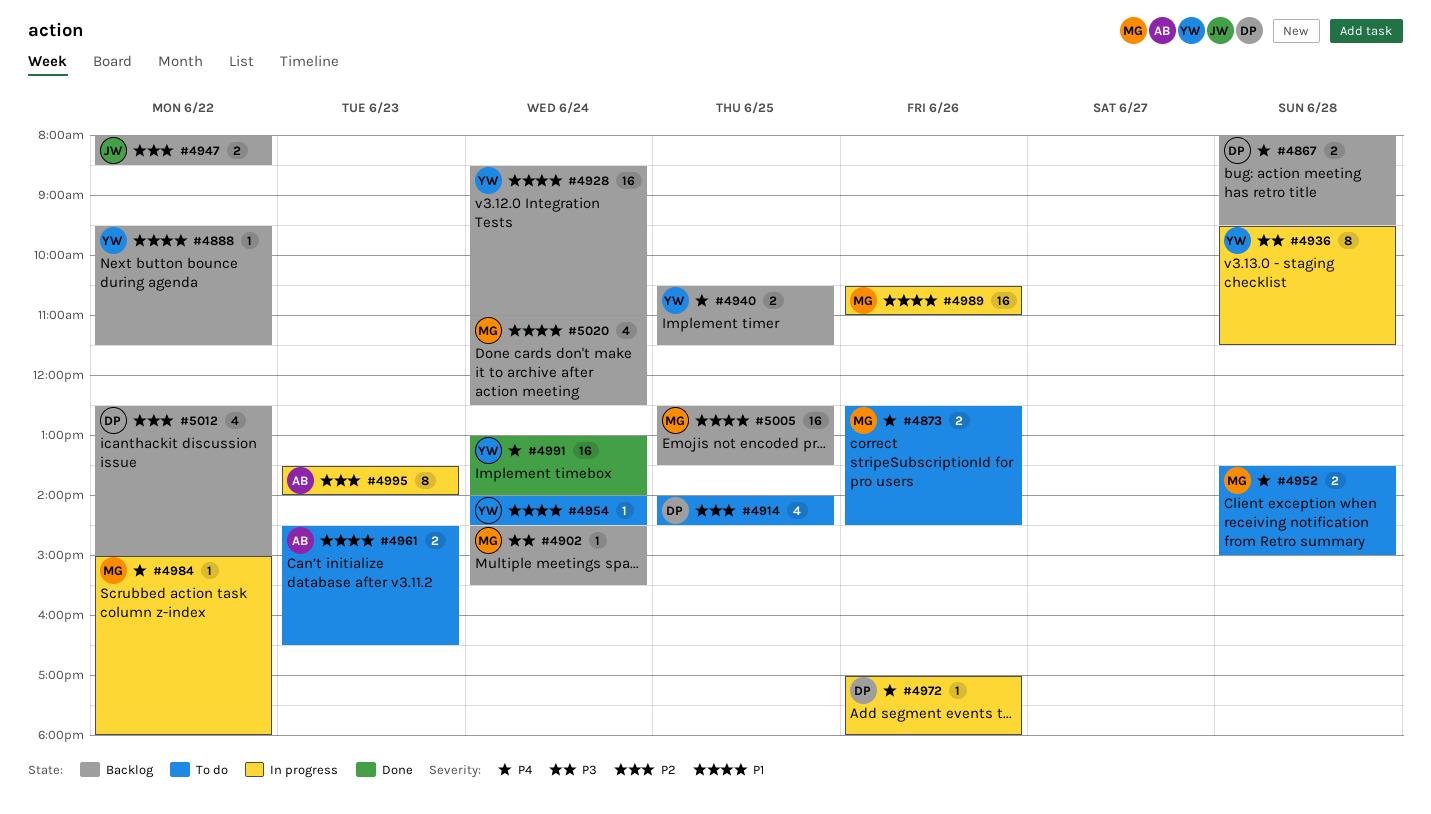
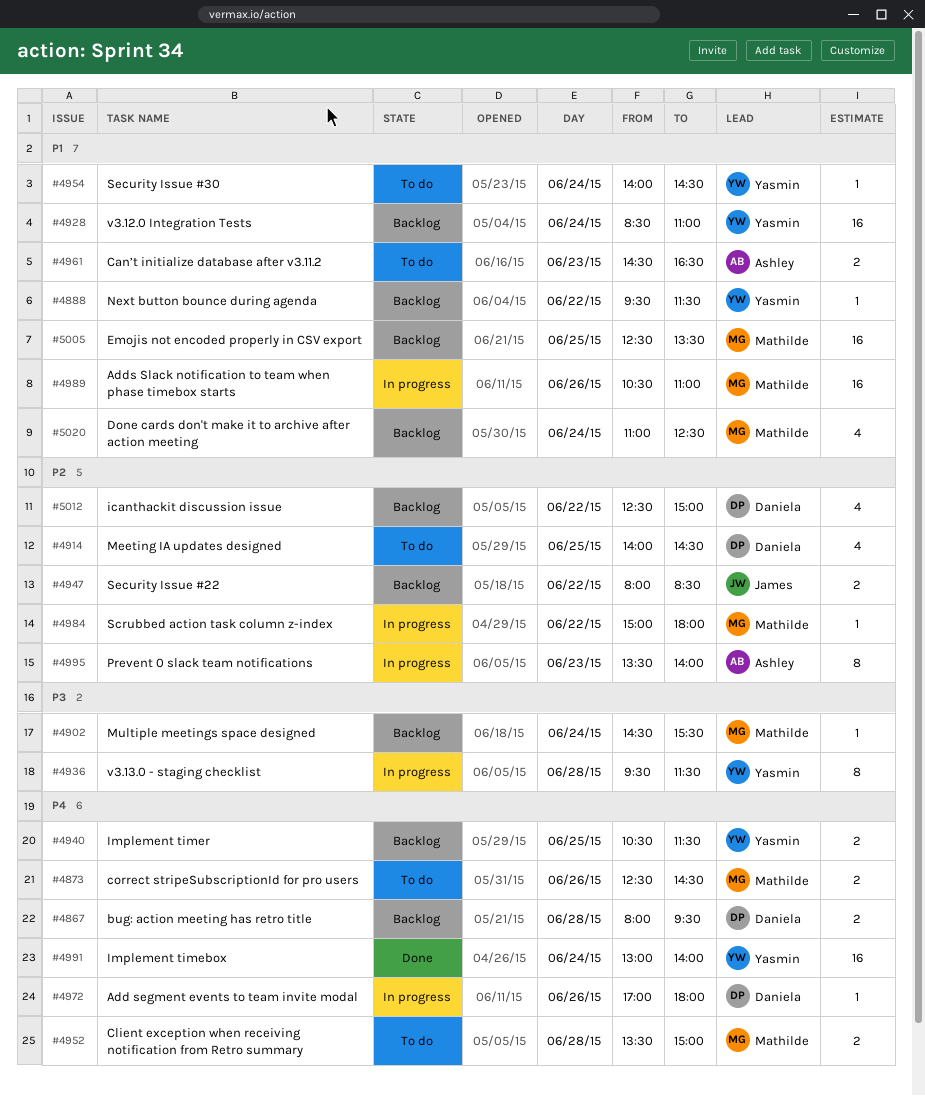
#4984, priority: P4 -> P2

